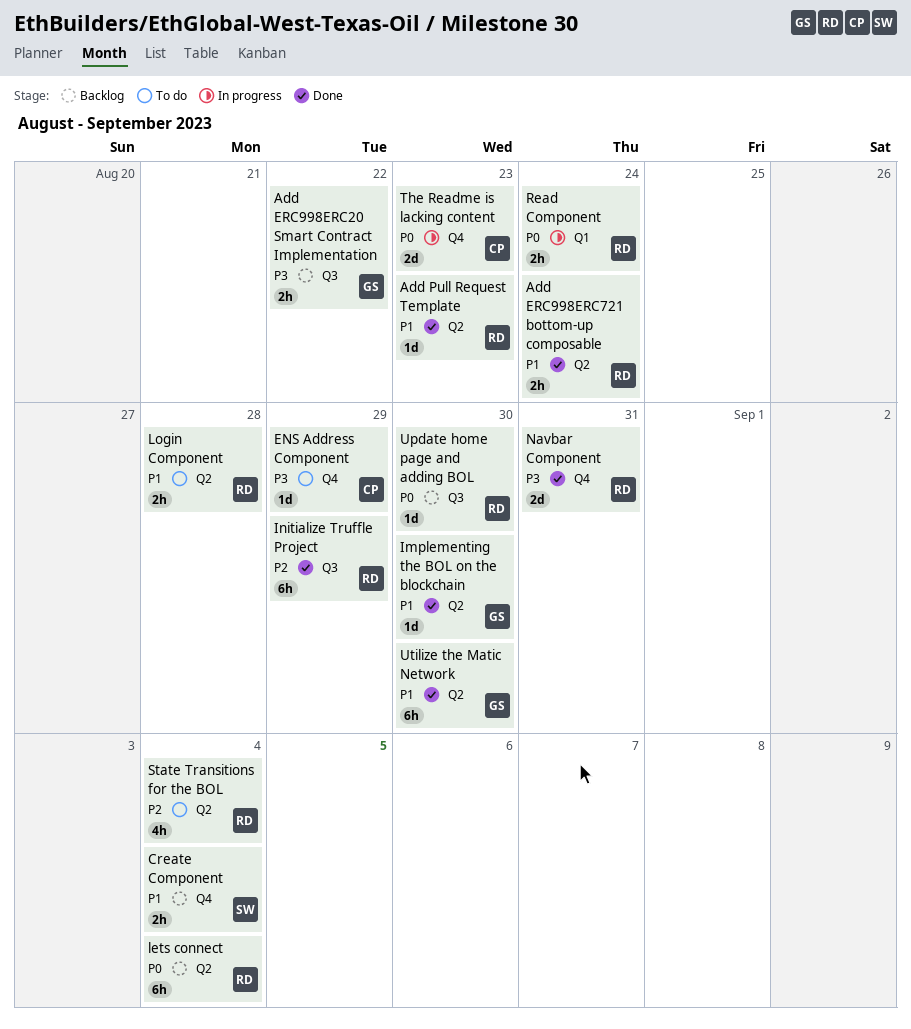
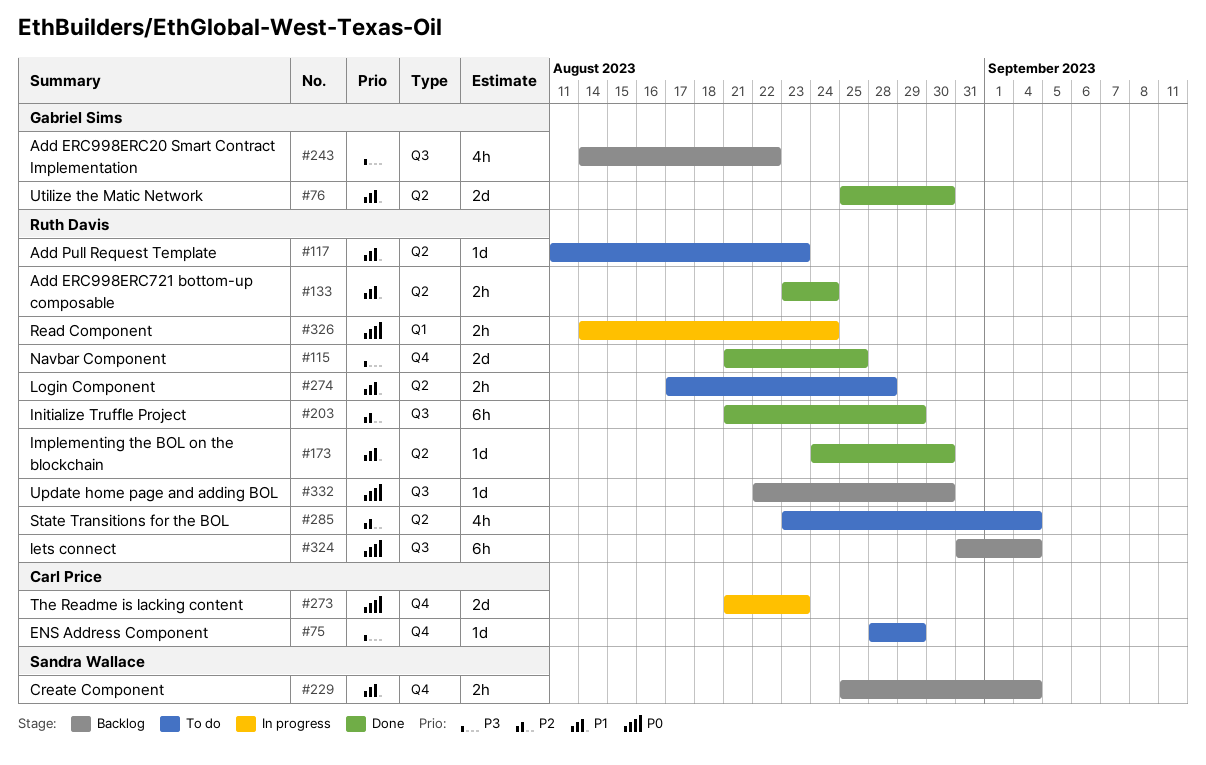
Add ERC998ERC20 Smart Contract Implementation, estimate: 2h -> 4h
Add Pull Request Template, status: Done -> To do
Implementing the BOL on the blockchain, owner: Gabriel Sims -> Ruth Davis
lets connect, label: Q2 -> Q3
Navbar Component, due: Aug 31 -> Aug 25
Utilize the Matic Network, estimate: 6h -> 2d

